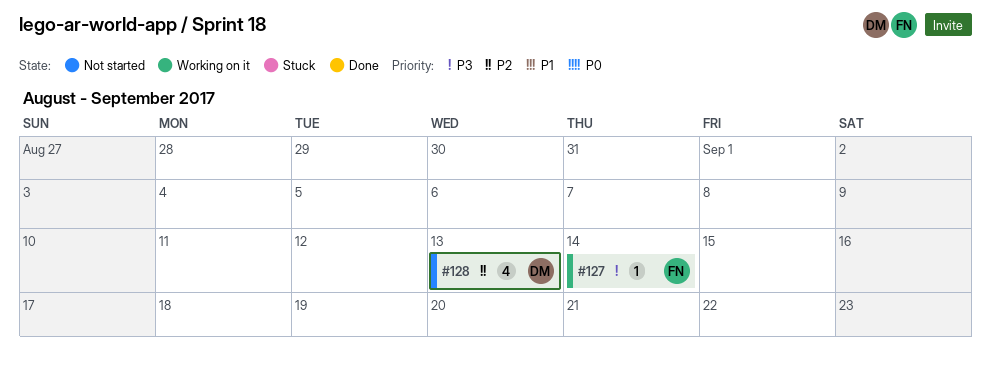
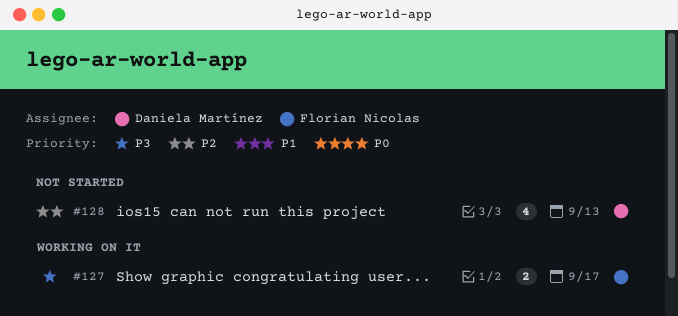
#127, estimate: 1 -> 2
#127, due: Sep 14 -> Sep 17

